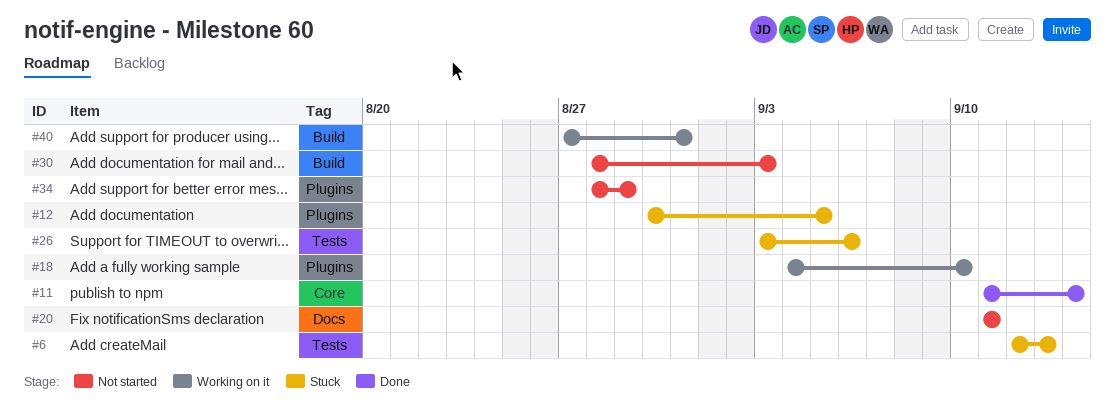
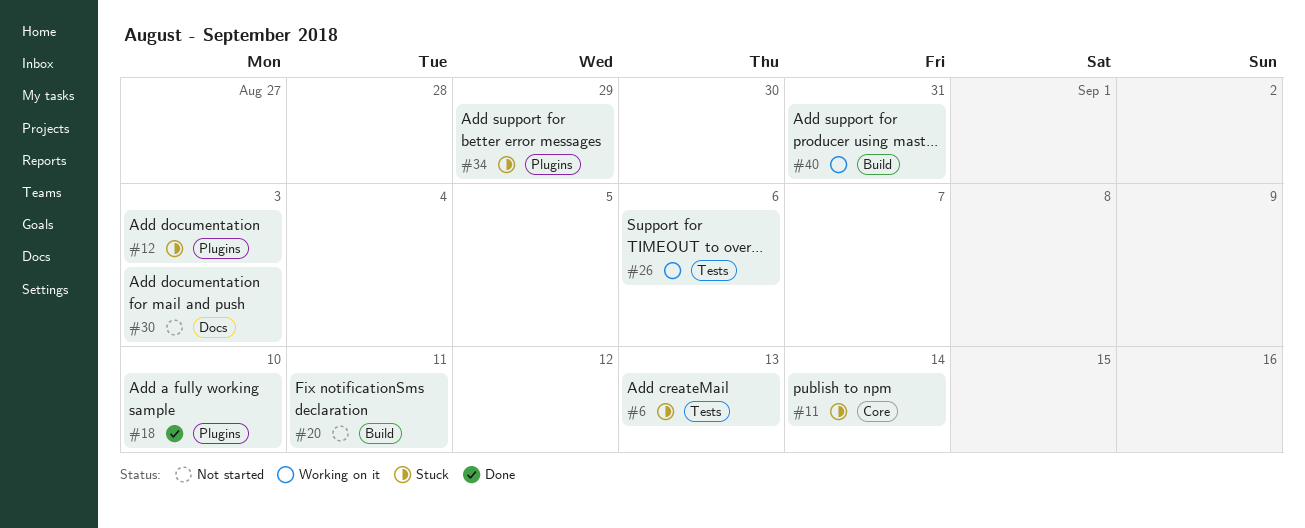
#11, status: Done -> Stuck
#12, due: Sep 5 -> Sep 3
#18, status: Working on it -> Done
#20, label: Docs -> Build
#26, status: Stuck -> Working on it
#30, label: Build -> Docs
#34, status: Not started -> Stuck

